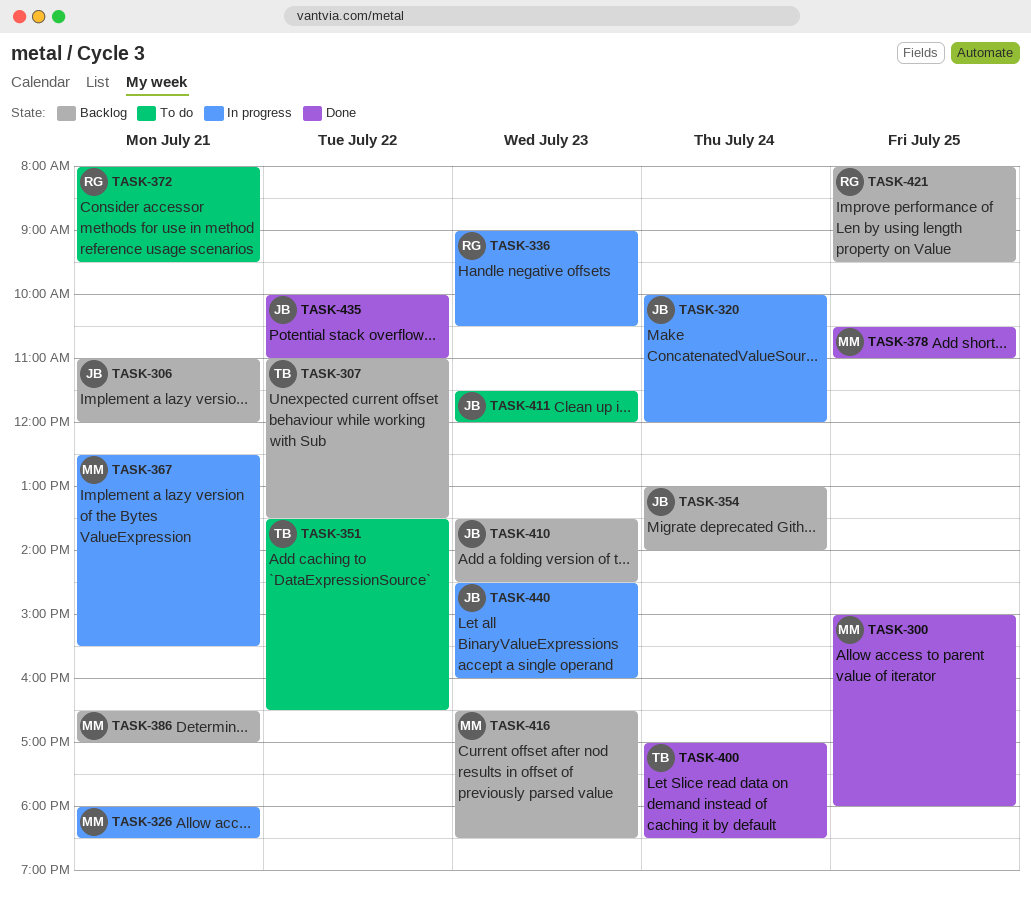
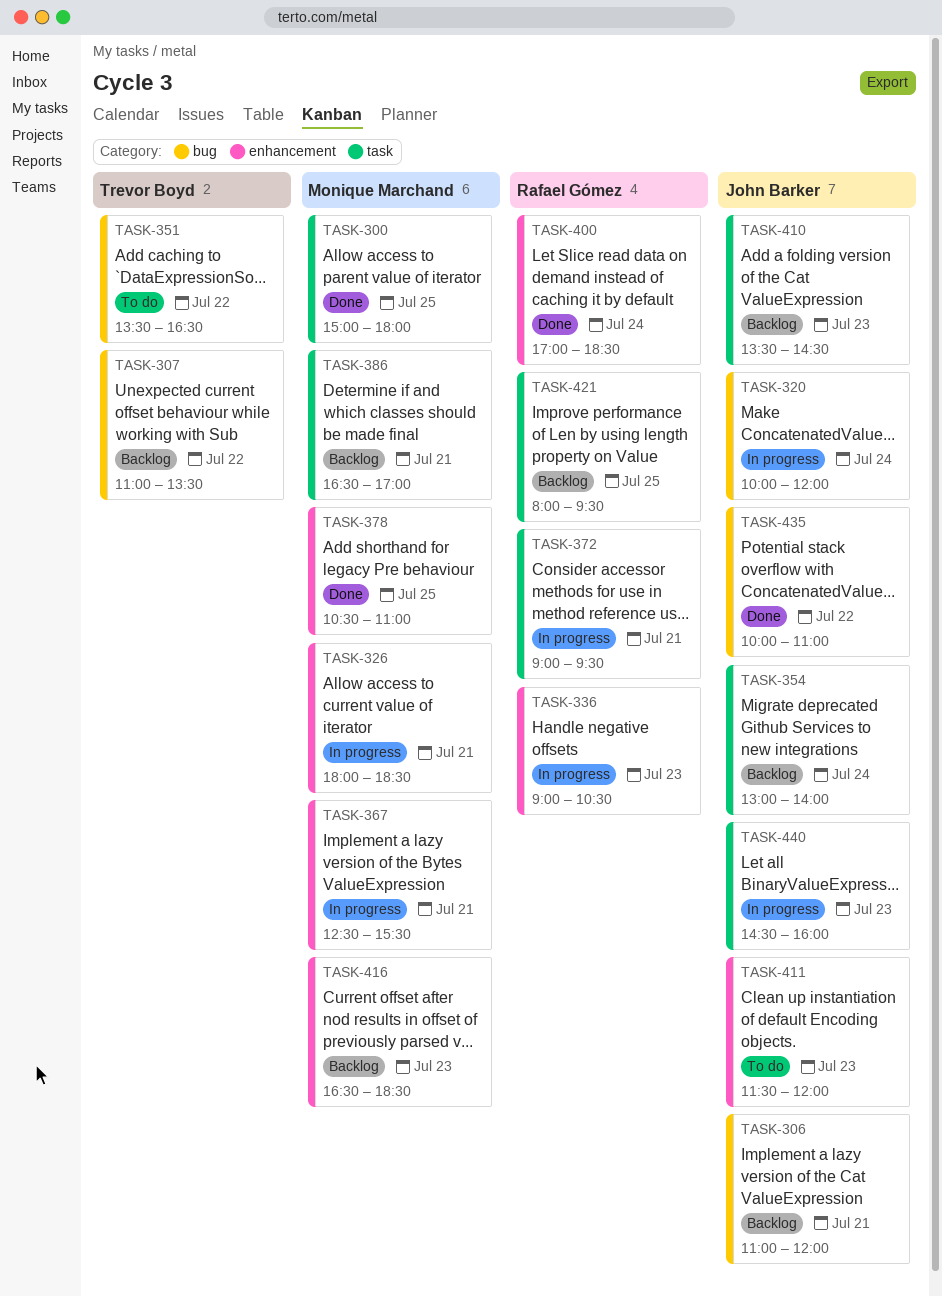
TASK-372, status: To do -> In progress
TASK-372, begins: 08:00 -> 09:00
TASK-400, owner: Trevor Boyd -> Rafael Gómez

